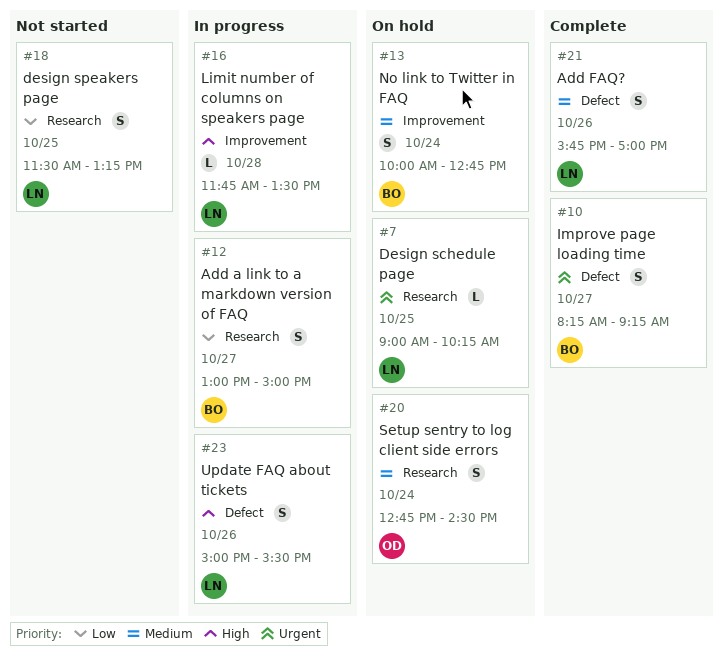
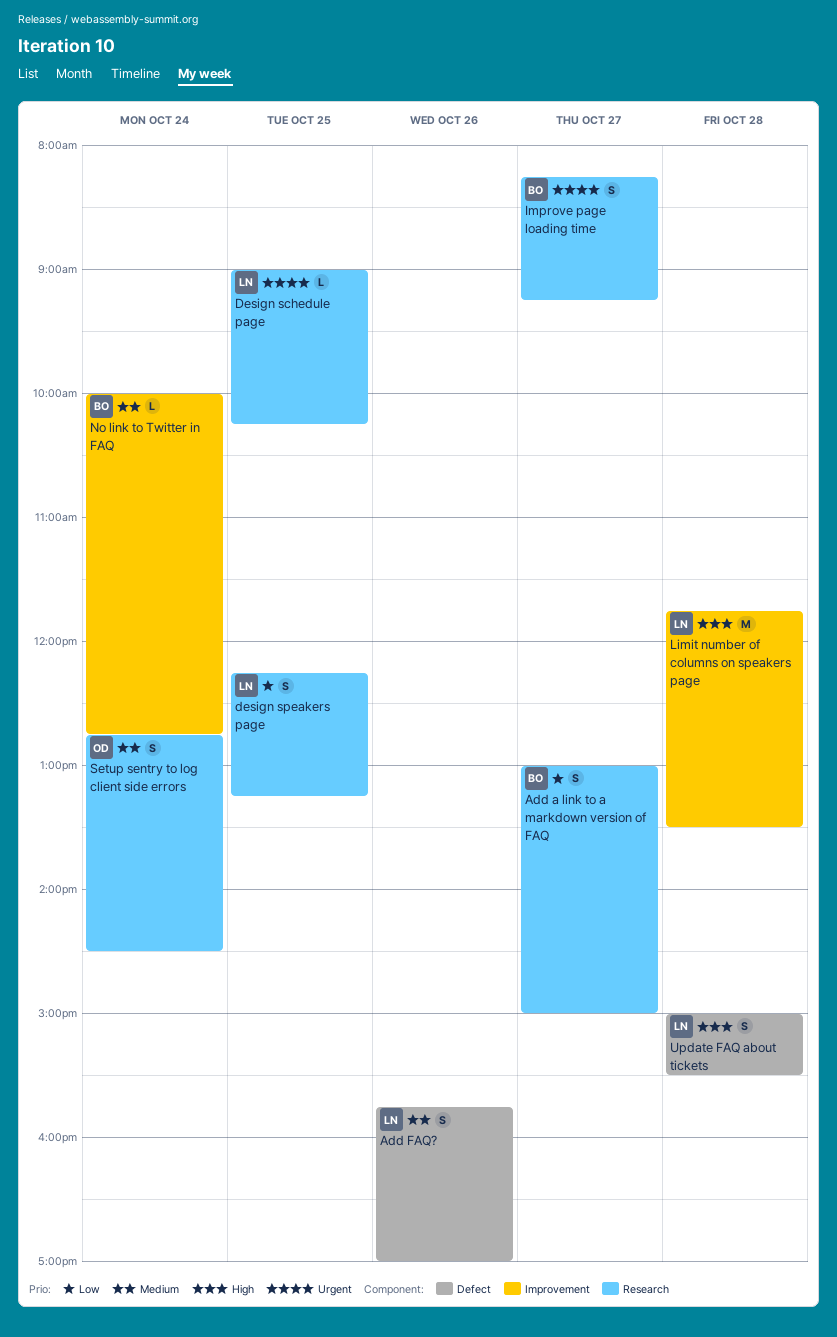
design speakers page, begins: 11:30 -> 12:15
Improve page loading time, label: Defect -> Research
Limit number of columns on speakers page, estimate: L -> M
No link to Twitter in FAQ, estimate: S -> L
Update FAQ about tickets, day: Oct 26 -> Oct 28

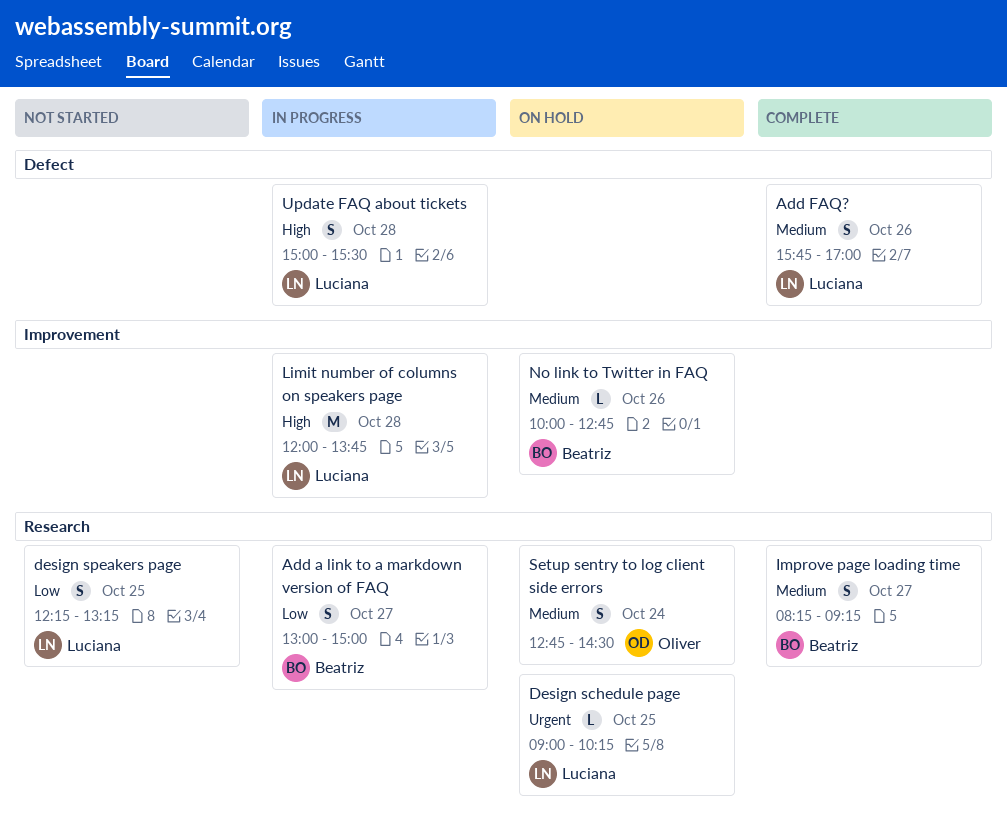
Improve page loading time, priority: Urgent -> Medium
Limit number of columns on speakers page, begins: 11:45 -> 12:00
Limit number of columns on speakers page, ends: 13:30 -> 13:45
No link to Twitter in FAQ, day: Oct 24 -> Oct 26

